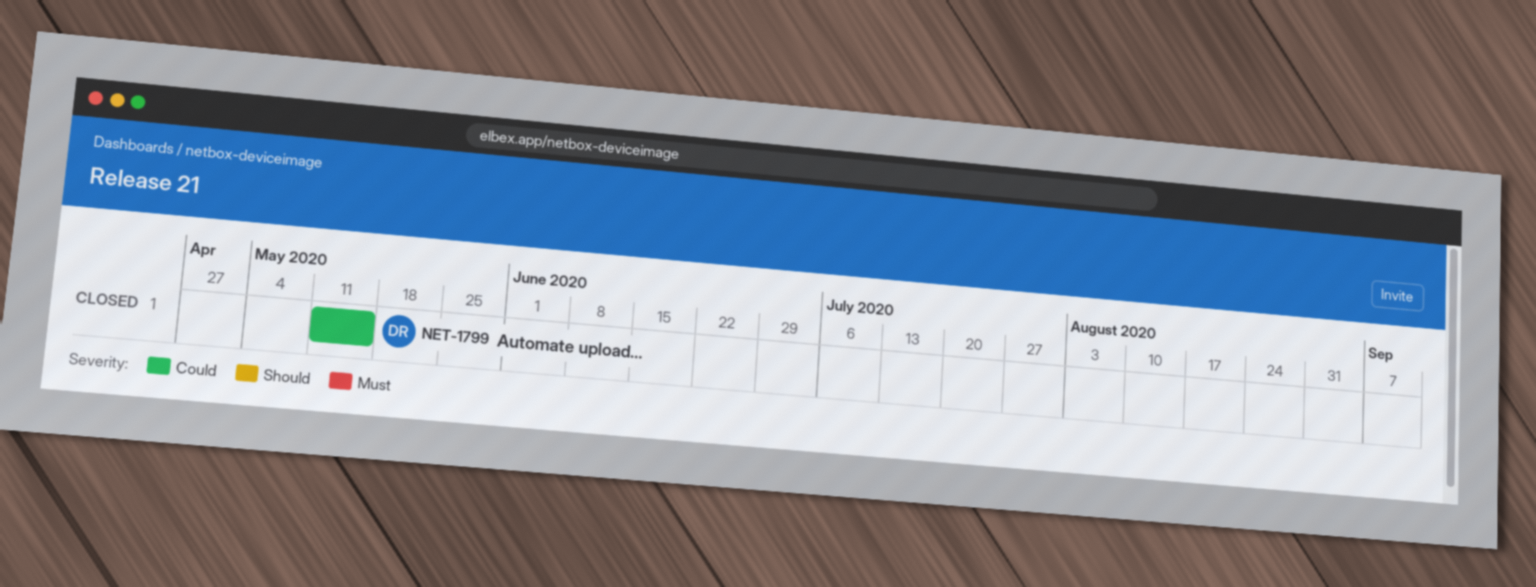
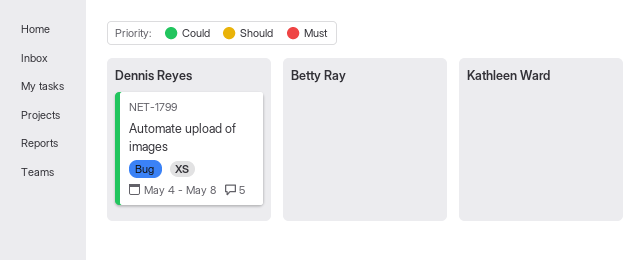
NET-1799, start: May 11 -> May 4
NET-1799, due: May 15 -> May 8

